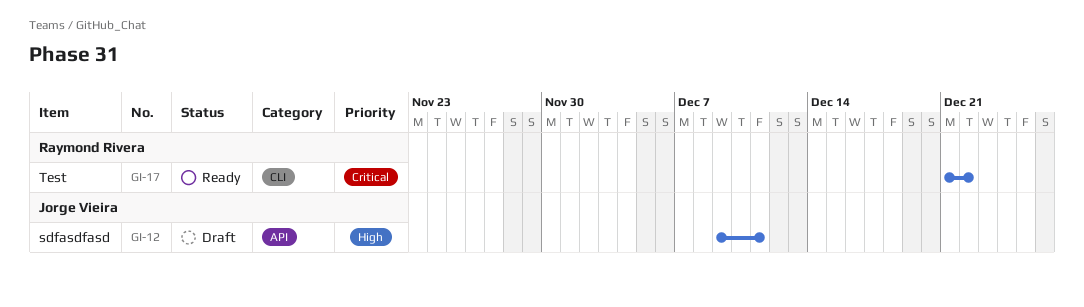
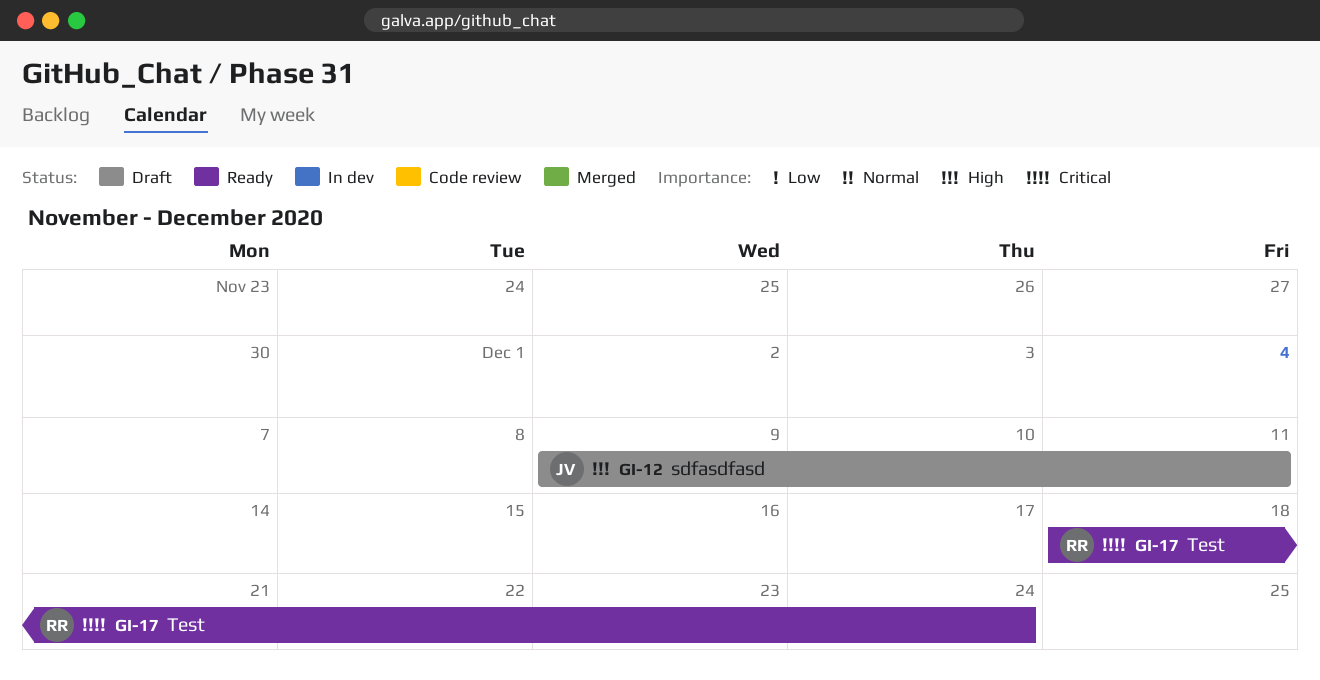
GI-17, start: Dec 21 -> Dec 18
GI-17, due: Dec 22 -> Dec 24

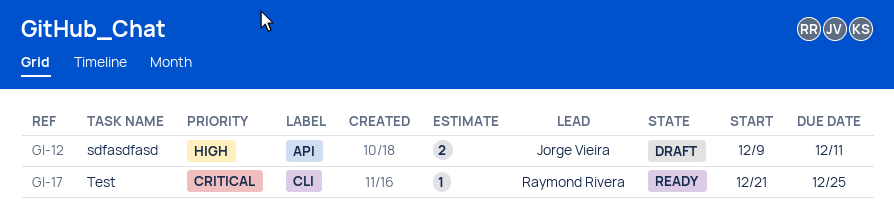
GI-17, start: Dec 18 -> Dec 21
GI-17, due: Dec 24 -> Dec 25

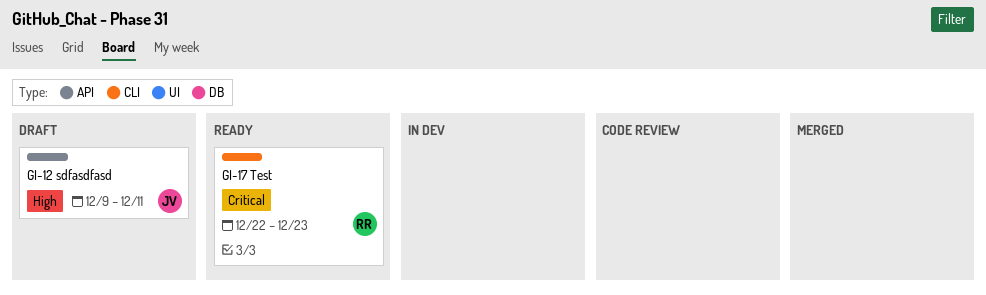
GI-17, start: Dec 21 -> Dec 22
GI-17, due: Dec 25 -> Dec 23

